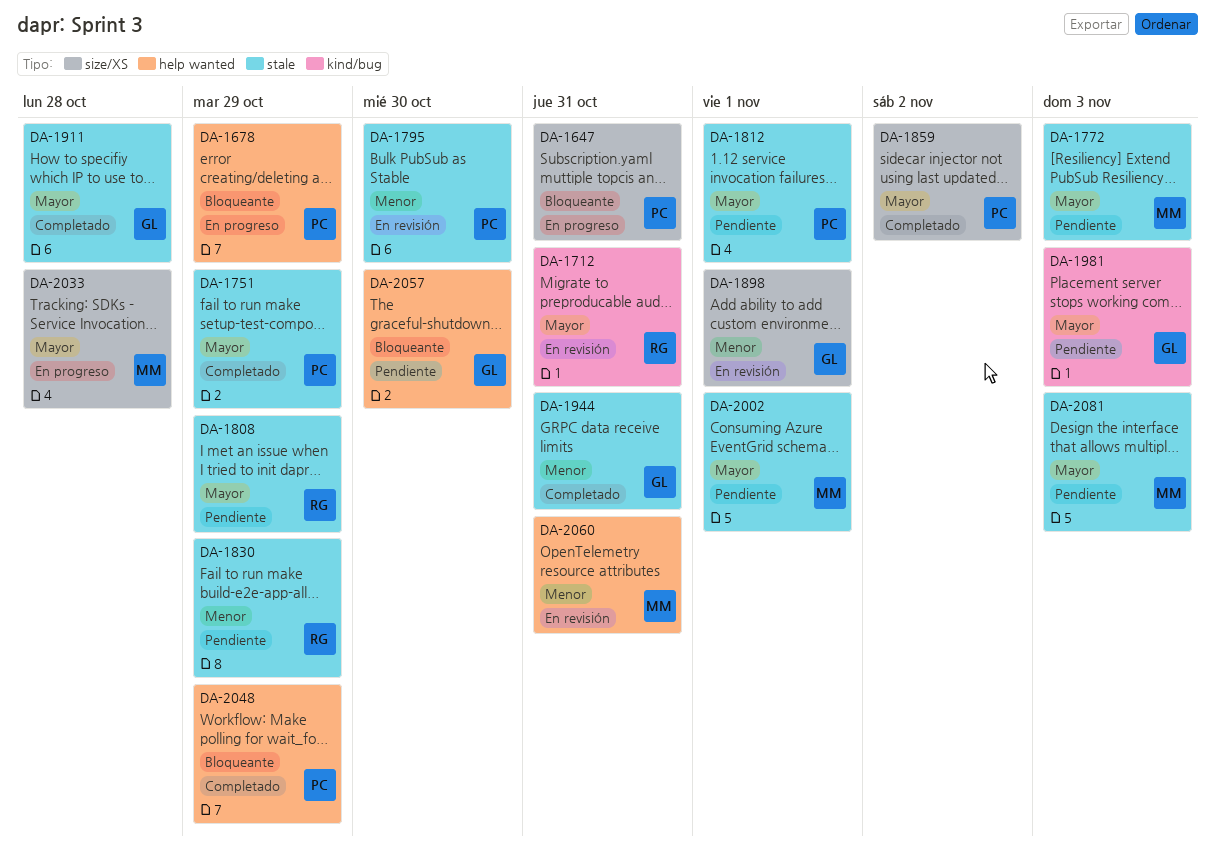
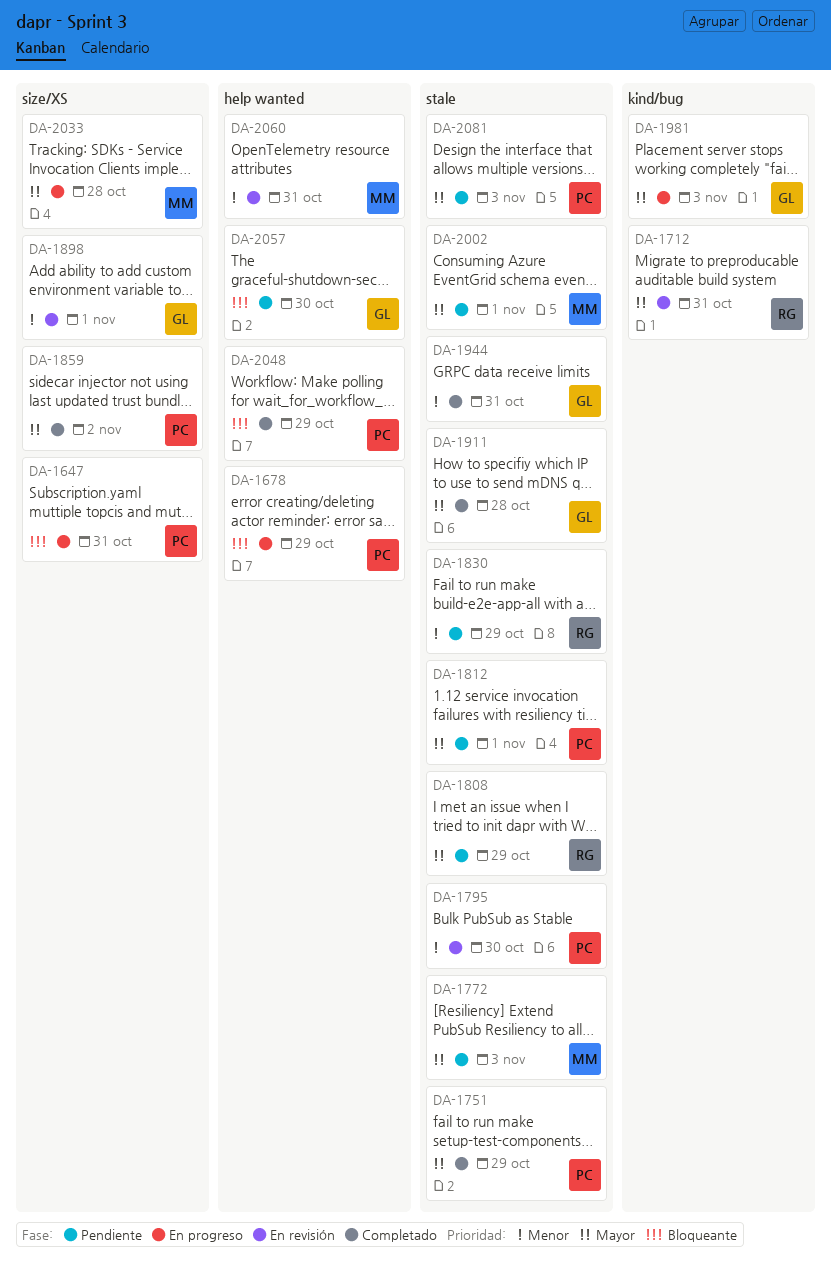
DA-1981, status: Pendiente -> En progreso
DA-2081, owner: MM -> PC

